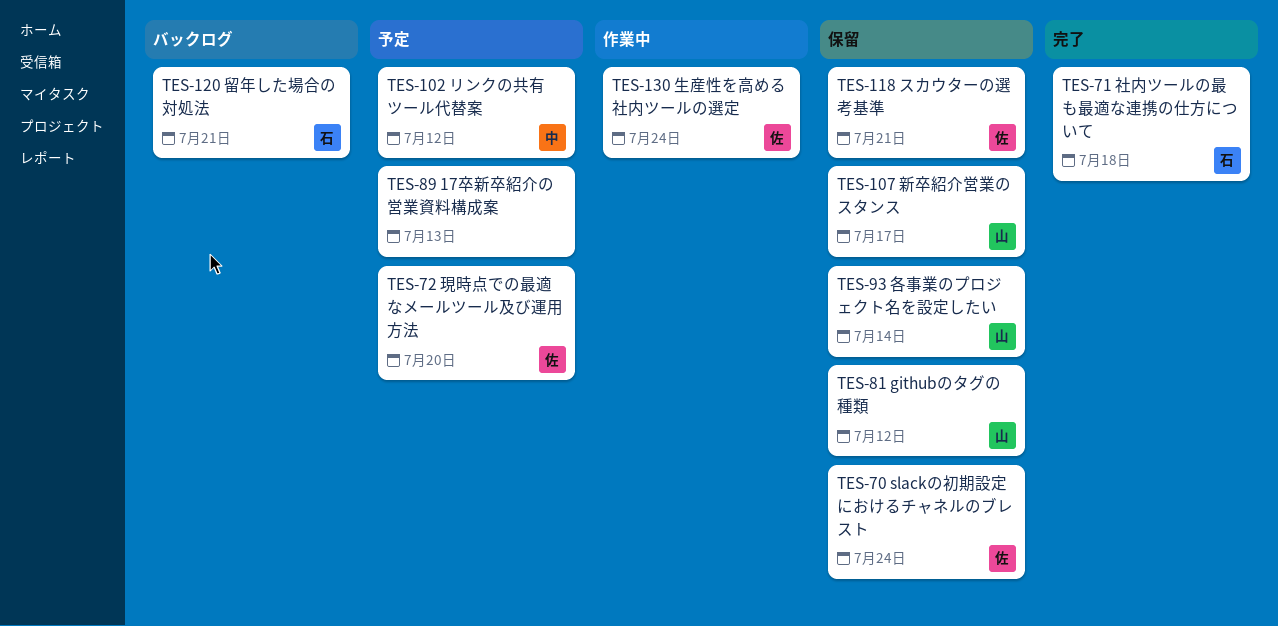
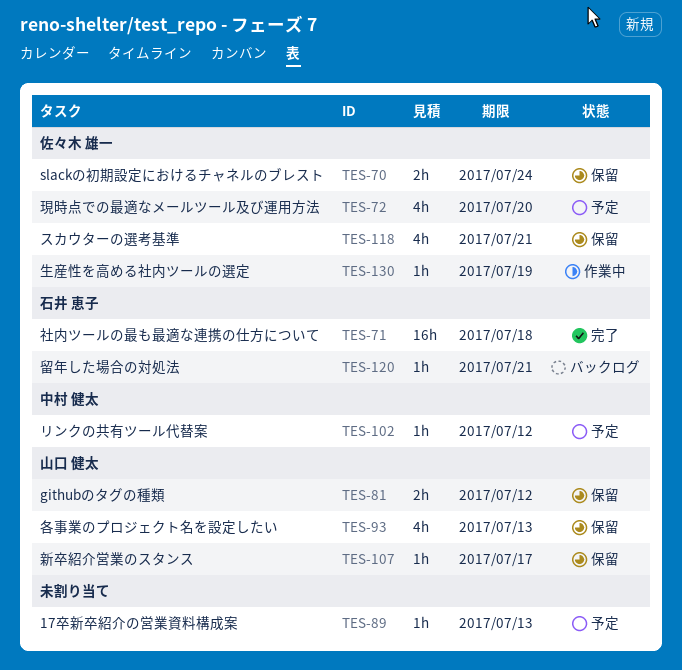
TES-93, due: Jul 14 -> Jul 13
TES-130, due: Jul 24 -> Jul 19

